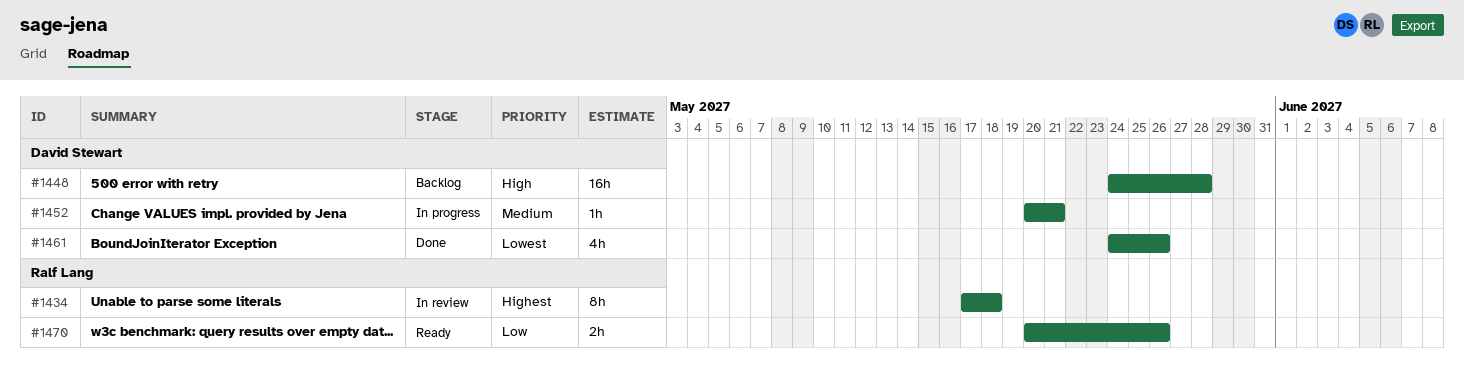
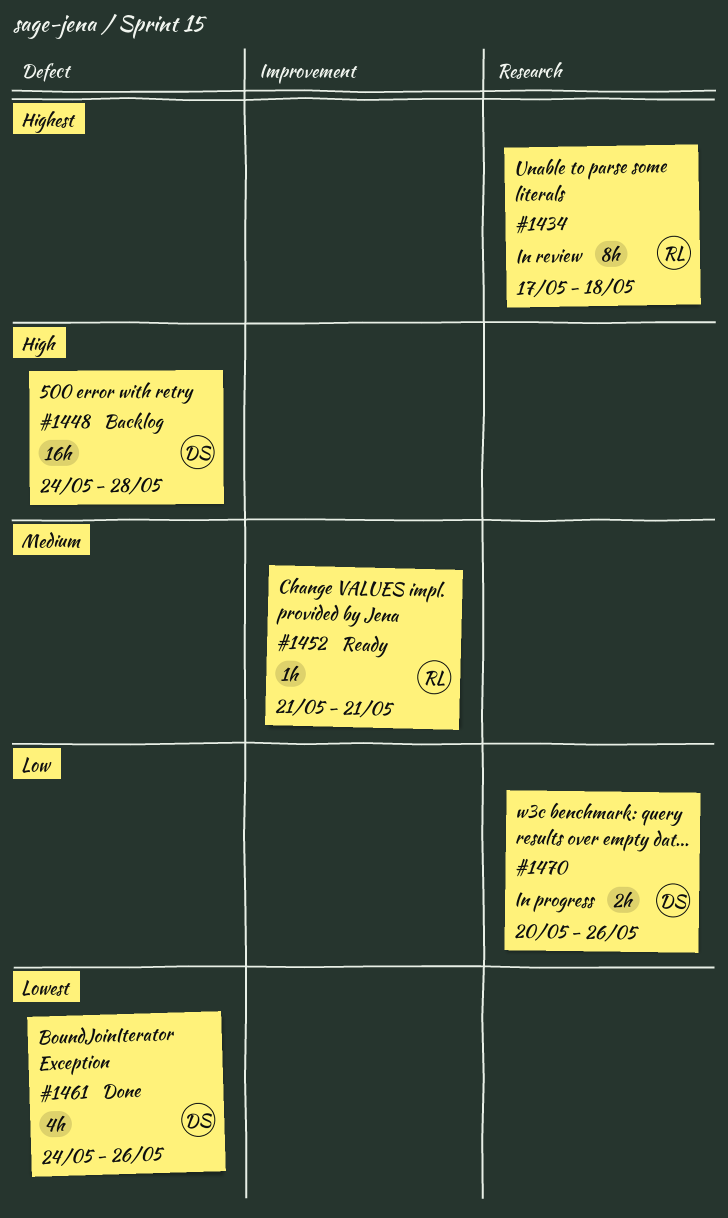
#1452, status: In progress -> Ready
#1452, owner: David Stewart -> Ralf Lang
#1452, start: May 20 -> May 21
#1470, status: Ready -> In progress
#1470, owner: Ralf Lang -> David Stewart

